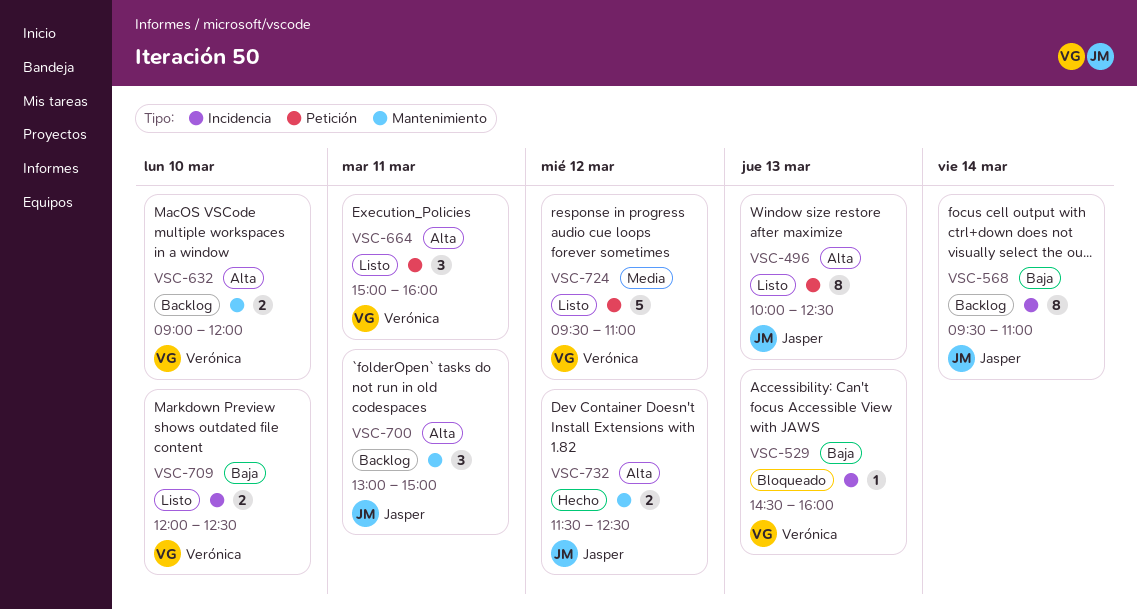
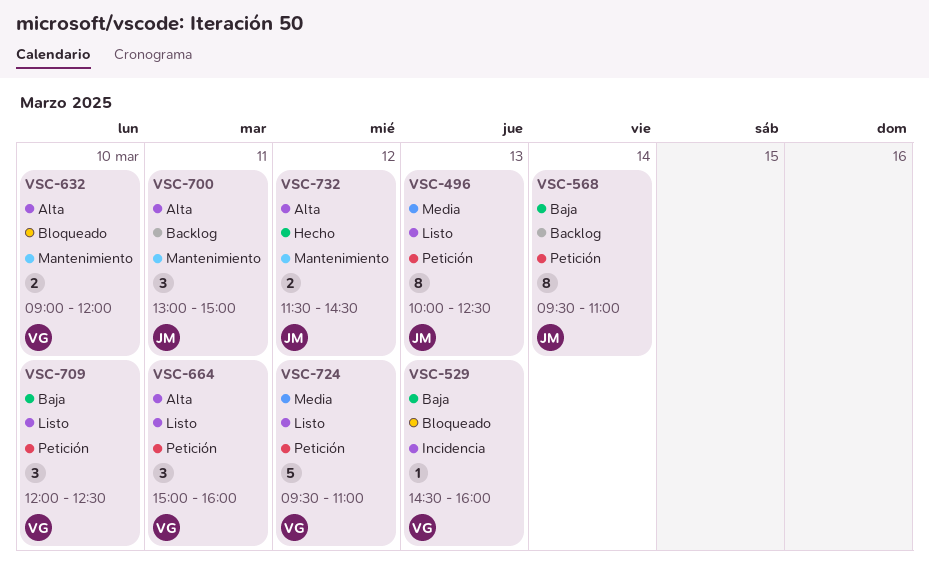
VSC-496, priority: Alta -> Media
VSC-568, label: Incidencia -> Petición
VSC-632, status: Backlog -> Bloqueado
VSC-709, label: Incidencia -> Petición
VSC-709, estimate: 2 -> 3
VSC-732, ends: 12:30 -> 14:30

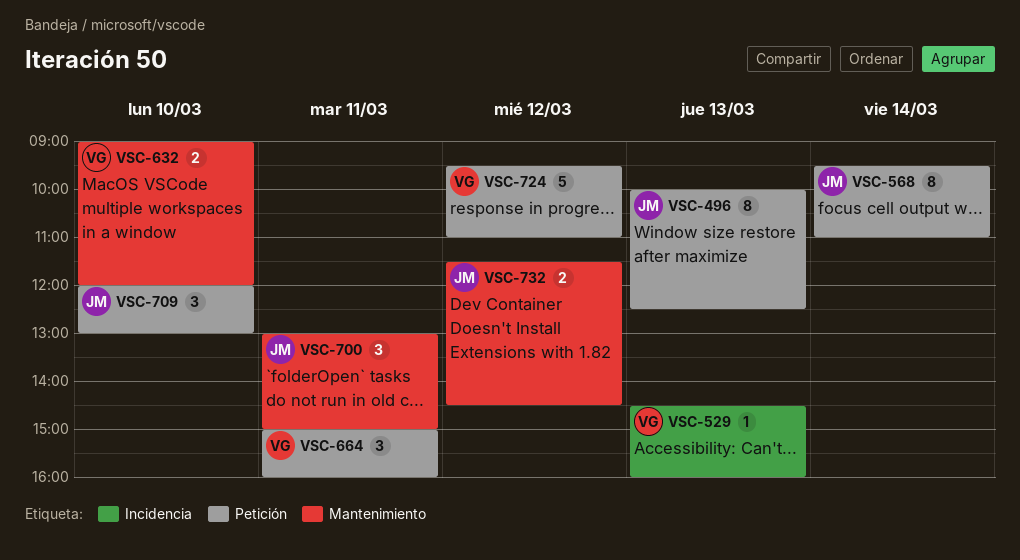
VSC-709, owner: VG -> JM
VSC-709, ends: 12:30 -> 13:00

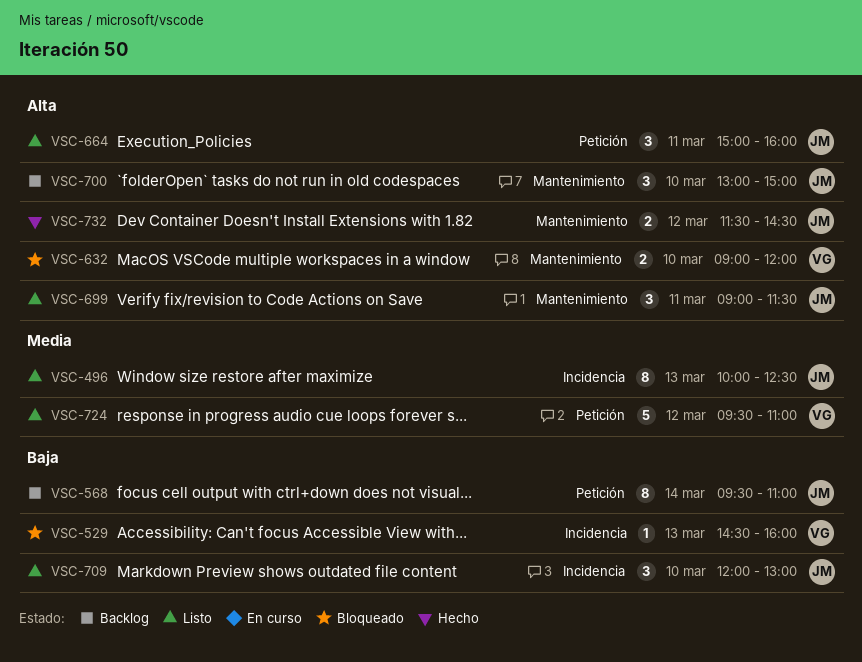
VSC-496, label: Petición -> Incidencia
VSC-664, owner: VG -> JM
VSC-699: none -> present
VSC-700, day: Mar 11 -> Mar 10
VSC-709, label: Petición -> Incidencia

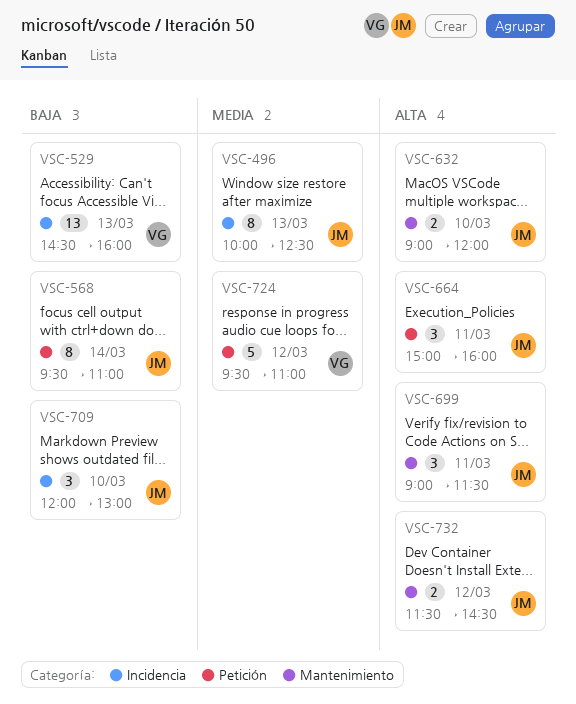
VSC-529, estimate: 1 -> 13
VSC-632, owner: VG -> JM
VSC-700: present -> none

